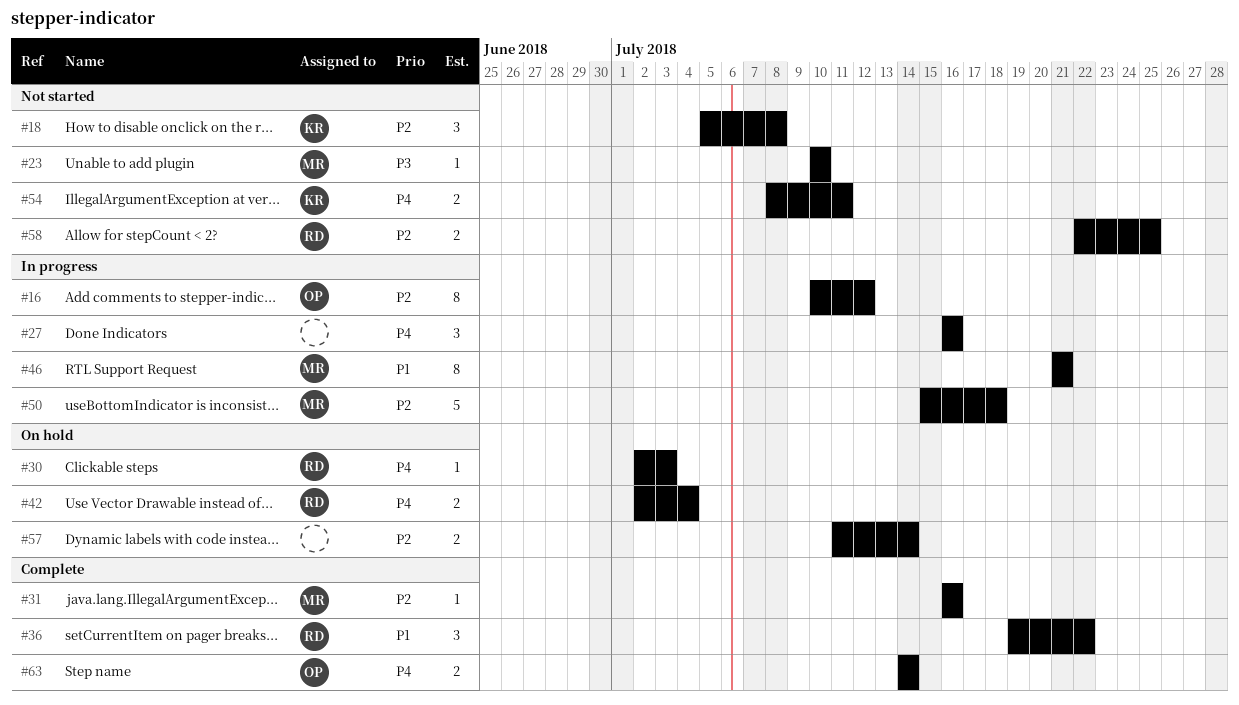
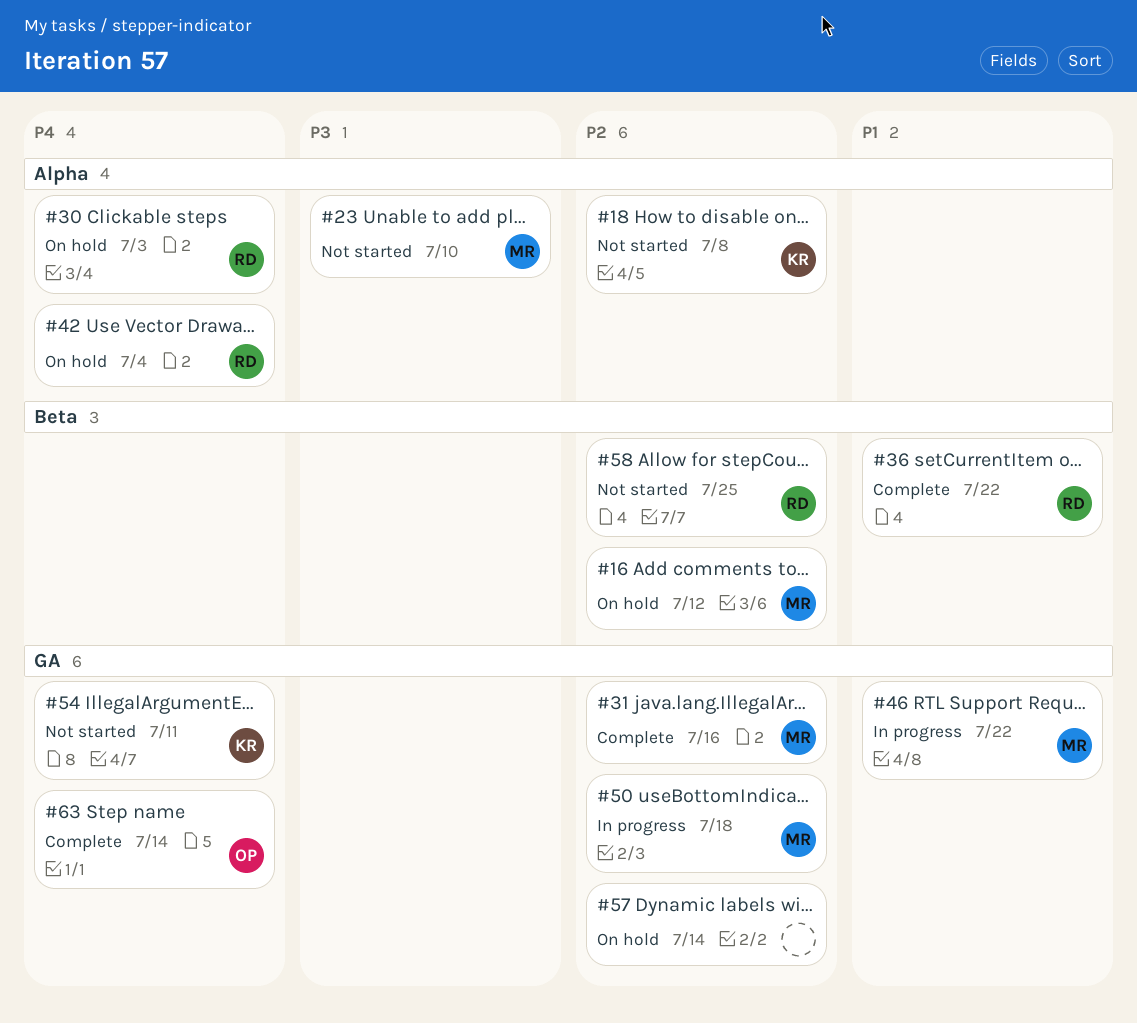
#16, status: In progress -> On hold
#16, owner: OP -> MR
#27: present -> none
#46, due: Jul 21 -> Jul 22

